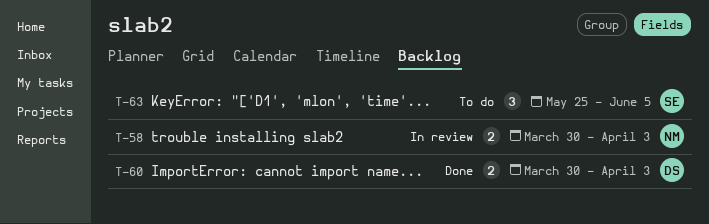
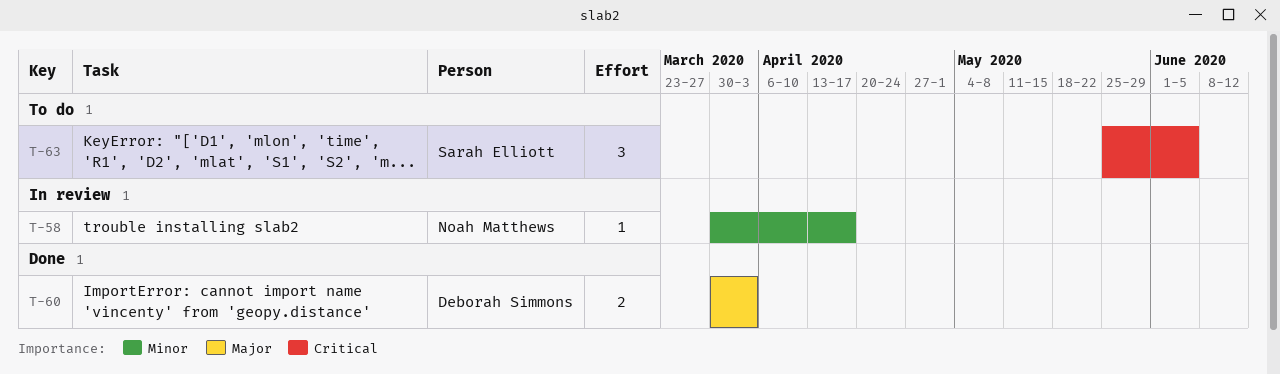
T-58, estimate: 2 -> 1
T-58, due: Apr 3 -> Apr 17

